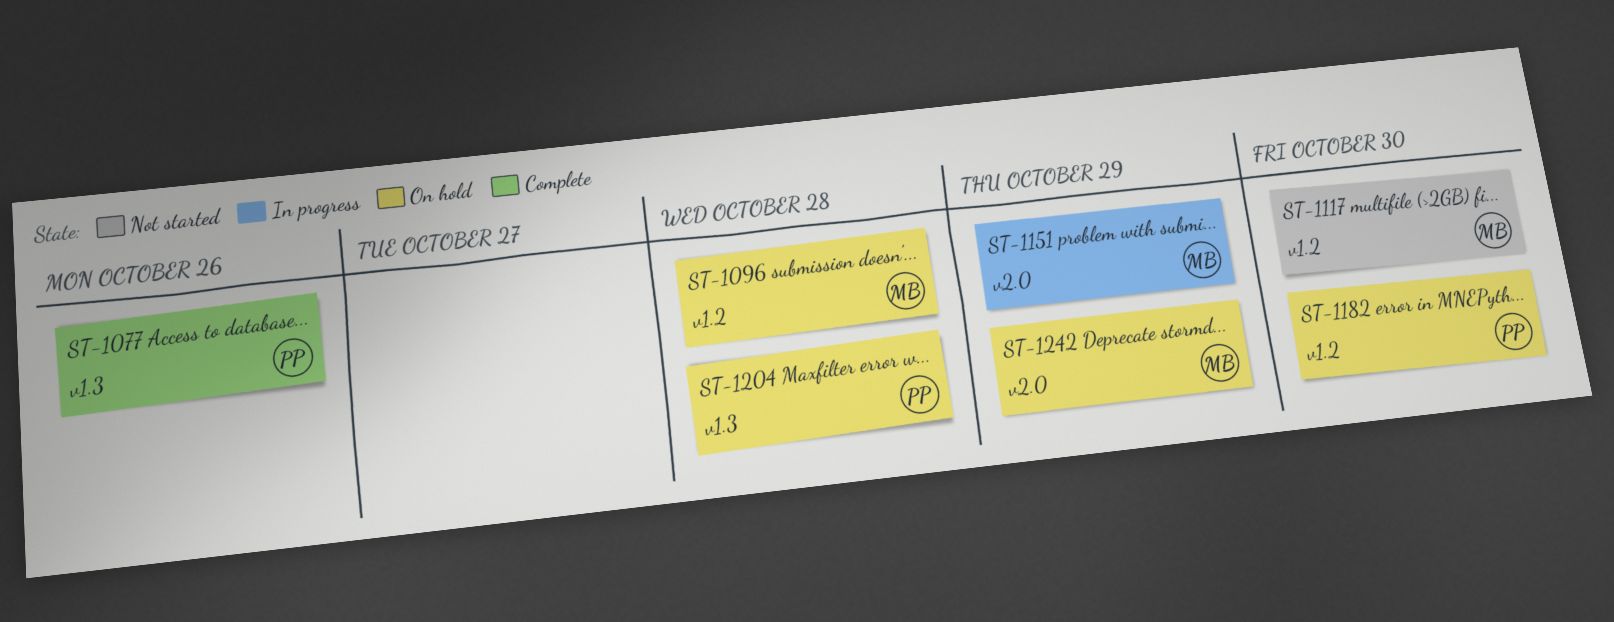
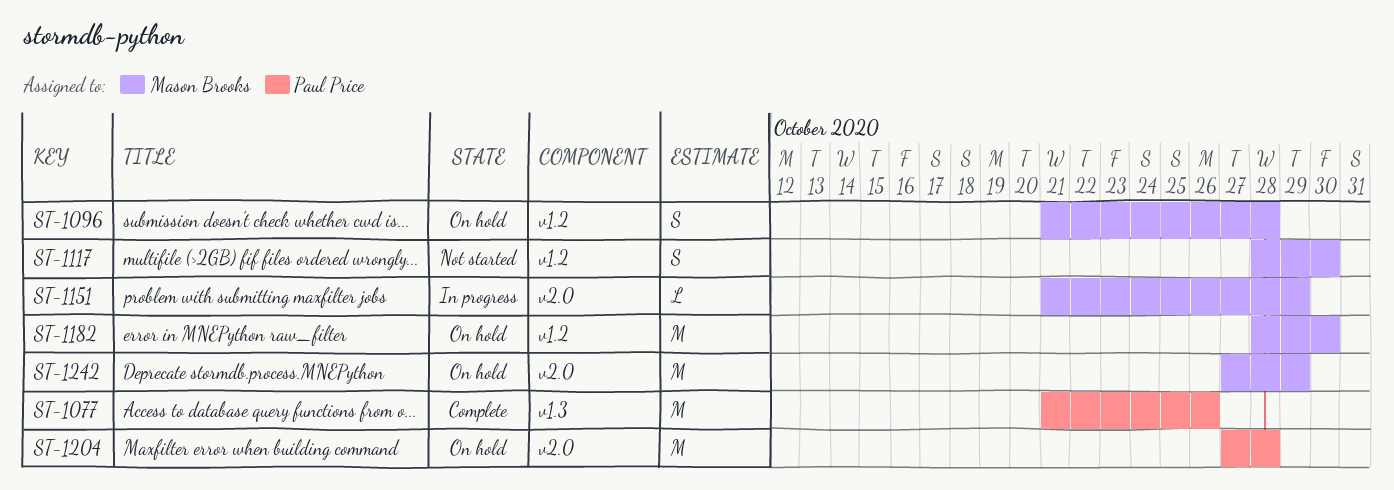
ST-1182, owner: Paul Price -> Mason Brooks
ST-1204, label: v1.3 -> v2.0

